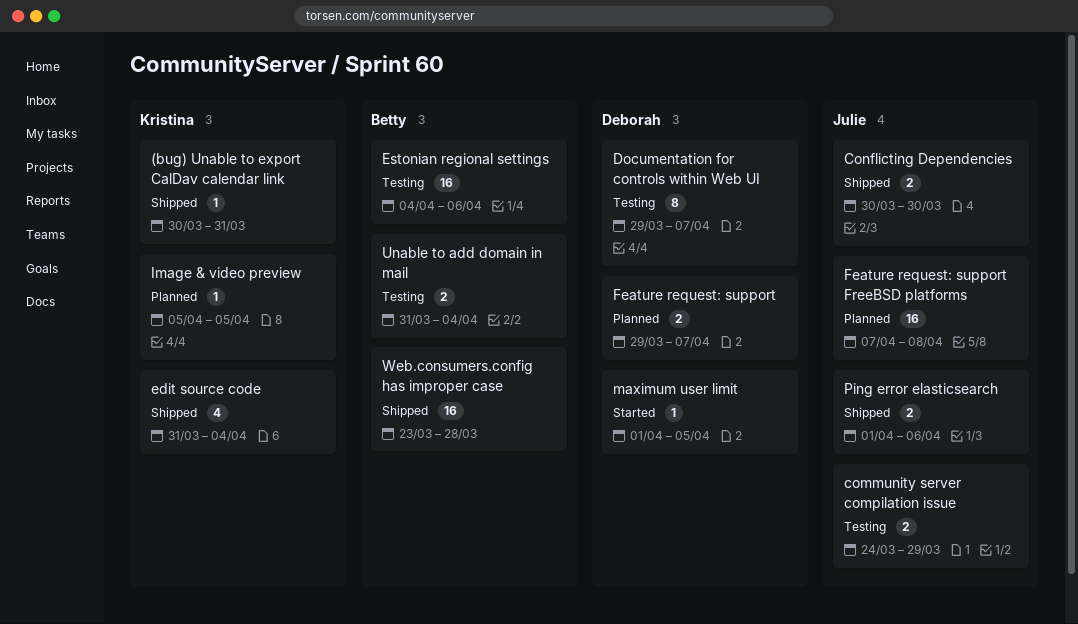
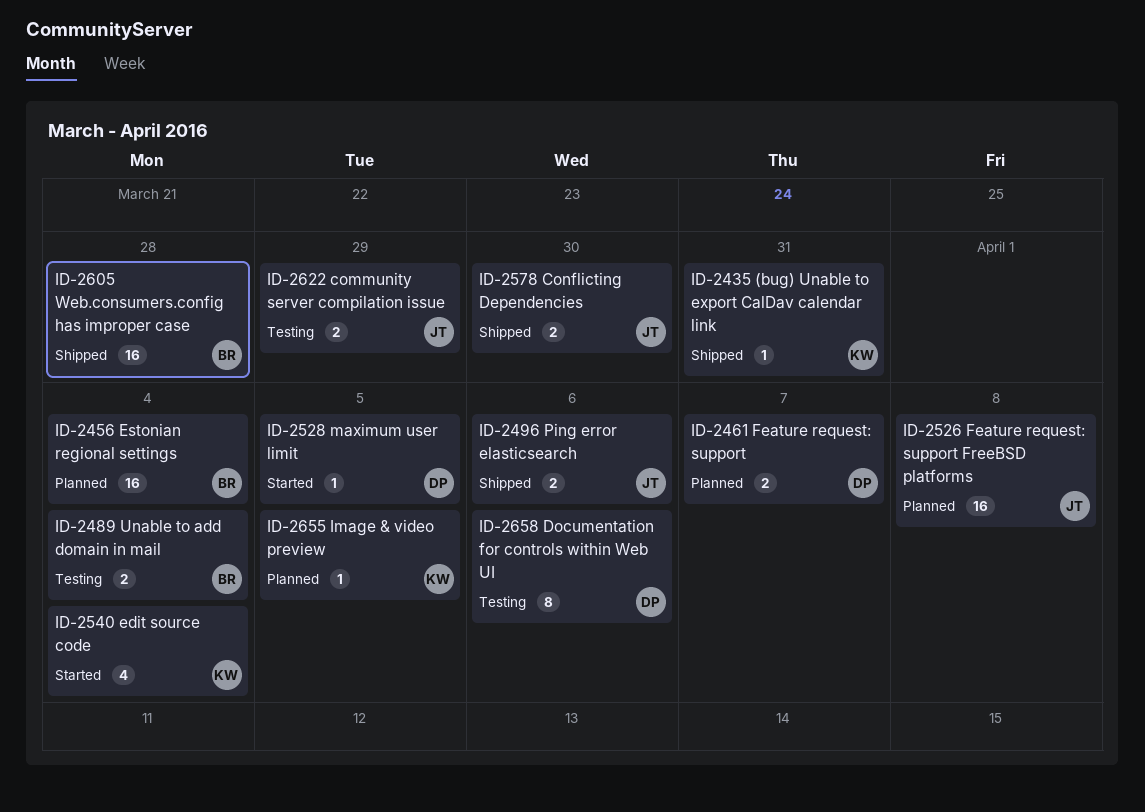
Documentation for controls within Web UI, due: Apr 7 -> Apr 6
edit source code, status: Shipped -> Started
Estonian regional settings, status: Testing -> Planned
Estonian regional settings, due: Apr 6 -> Apr 4

